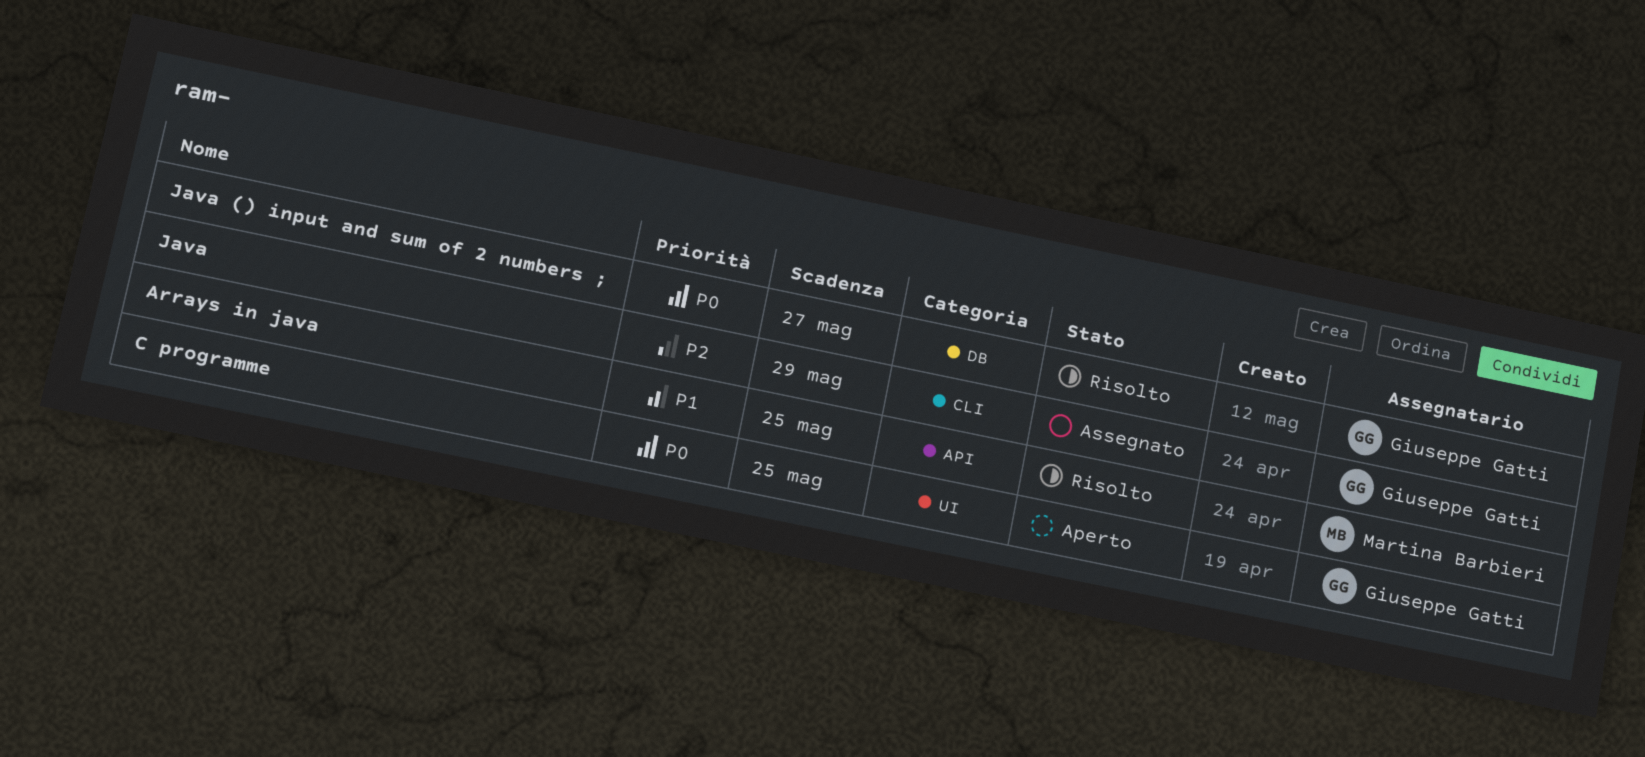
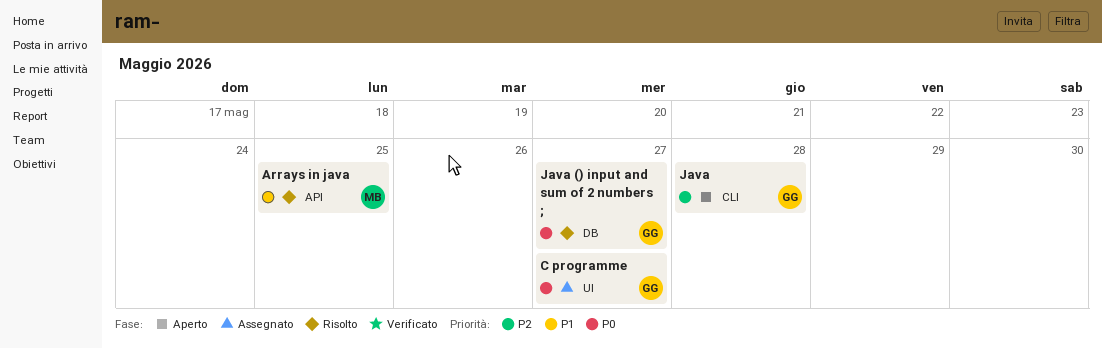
C programme, status: Aperto -> Assegnato
C programme, due: May 25 -> May 27
Java, status: Assegnato -> Aperto
Java, due: May 29 -> May 28

